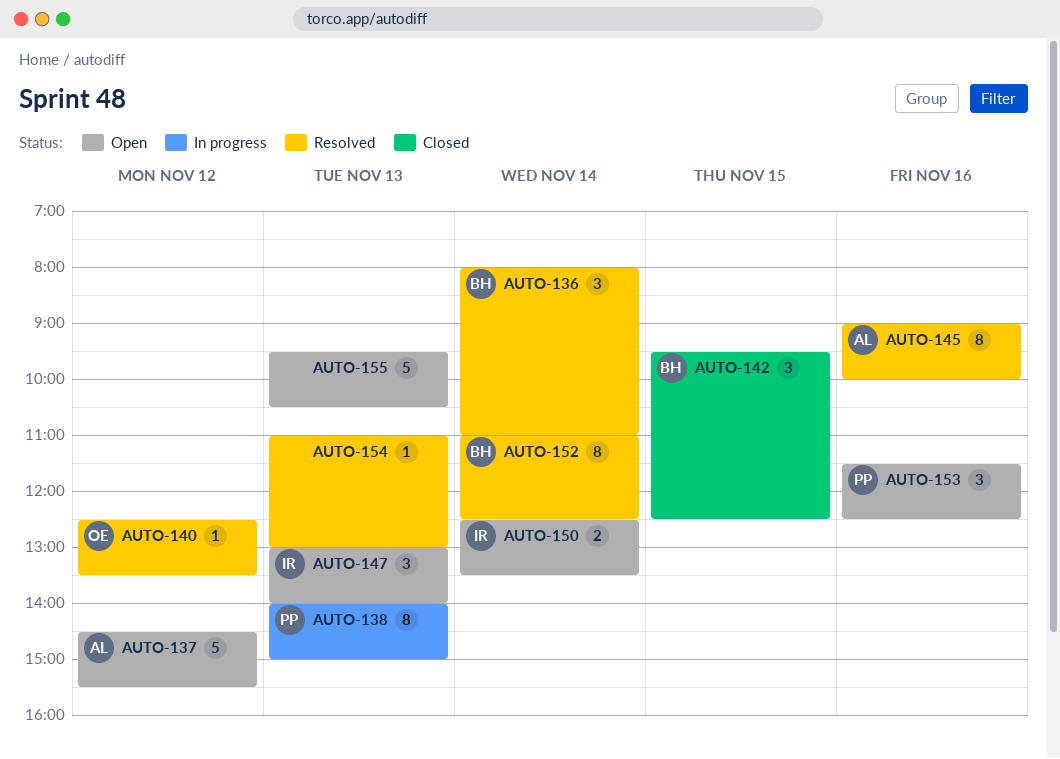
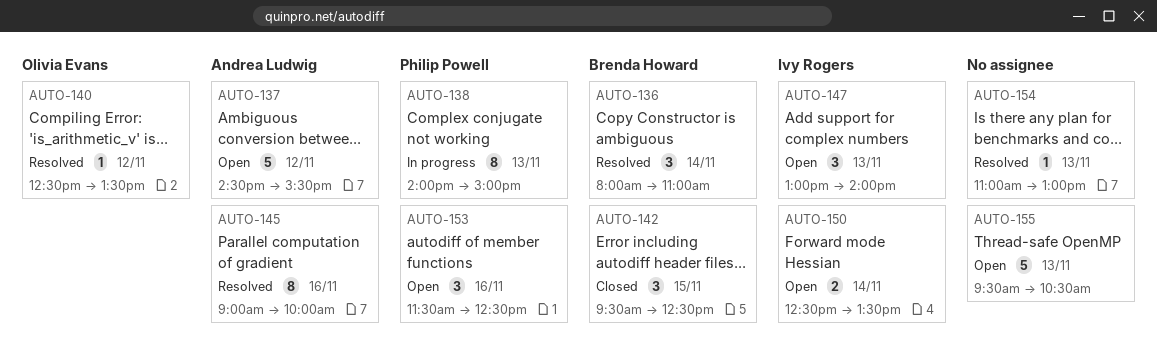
AUTO-152: present -> none

